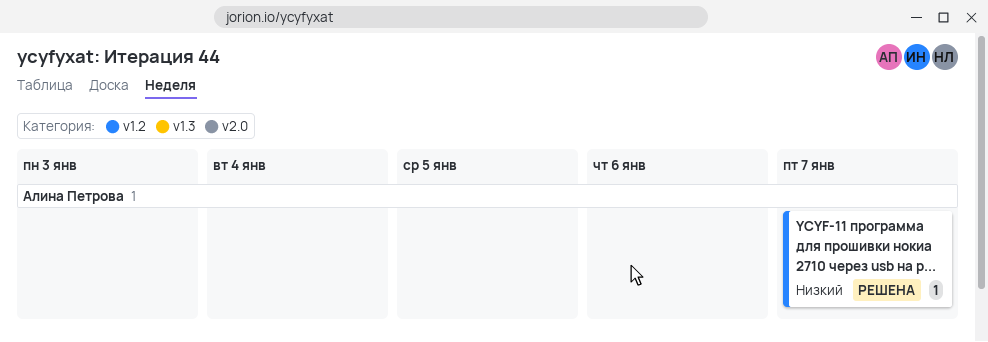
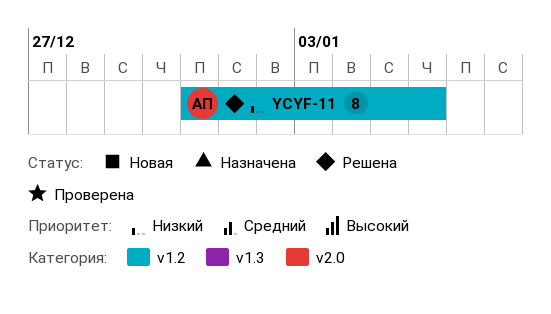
YCYF-11, estimate: 1 -> 8
YCYF-11, due: Jan 7 -> Jan 6

